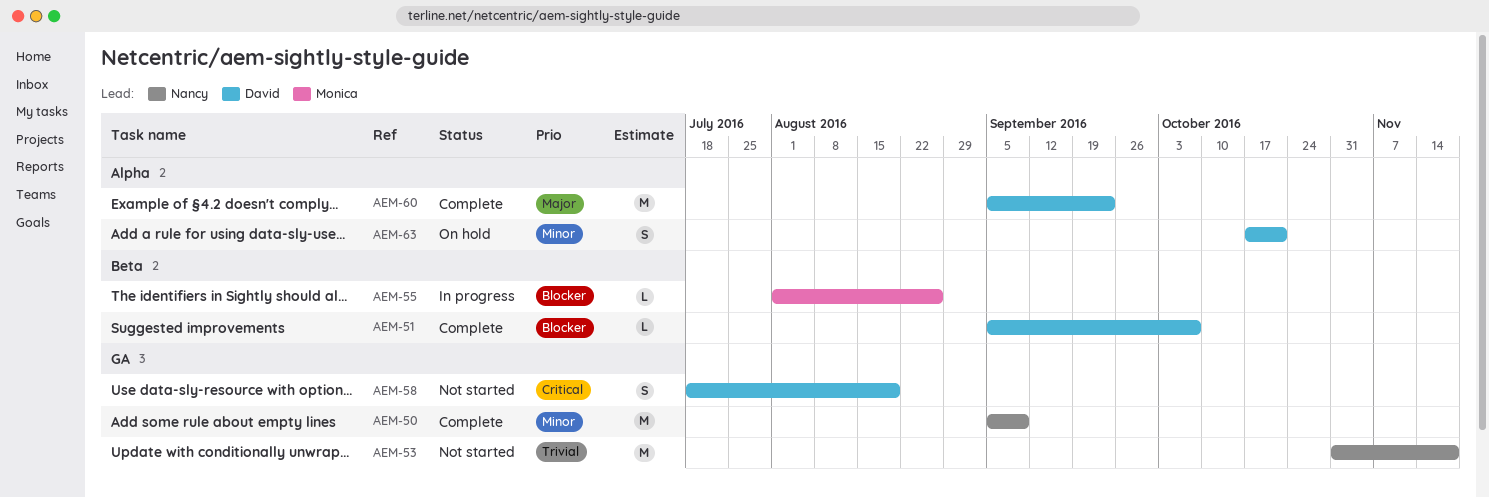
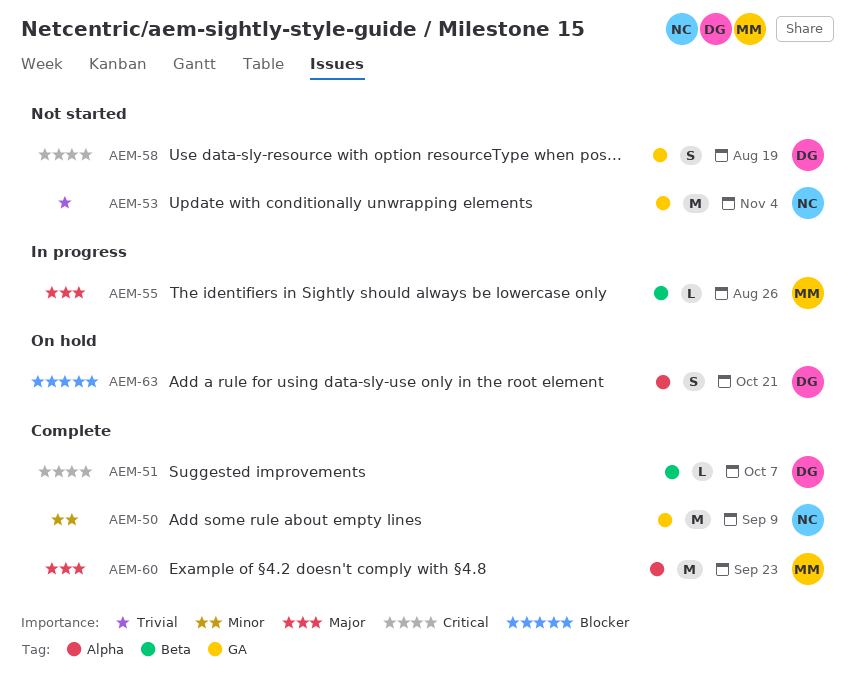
AEM-51, priority: Blocker -> Critical
AEM-53, due: Nov 18 -> Nov 4
AEM-55, priority: Blocker -> Major
AEM-60, owner: David -> Monica
AEM-63, priority: Minor -> Blocker

